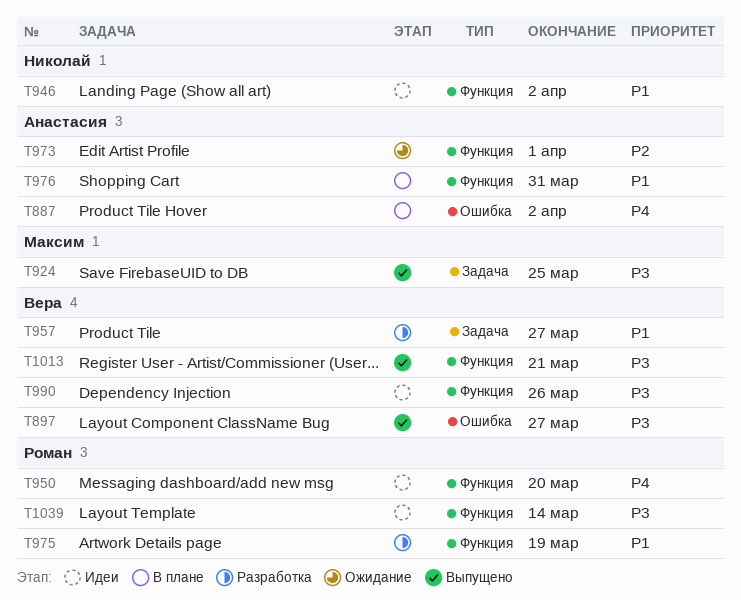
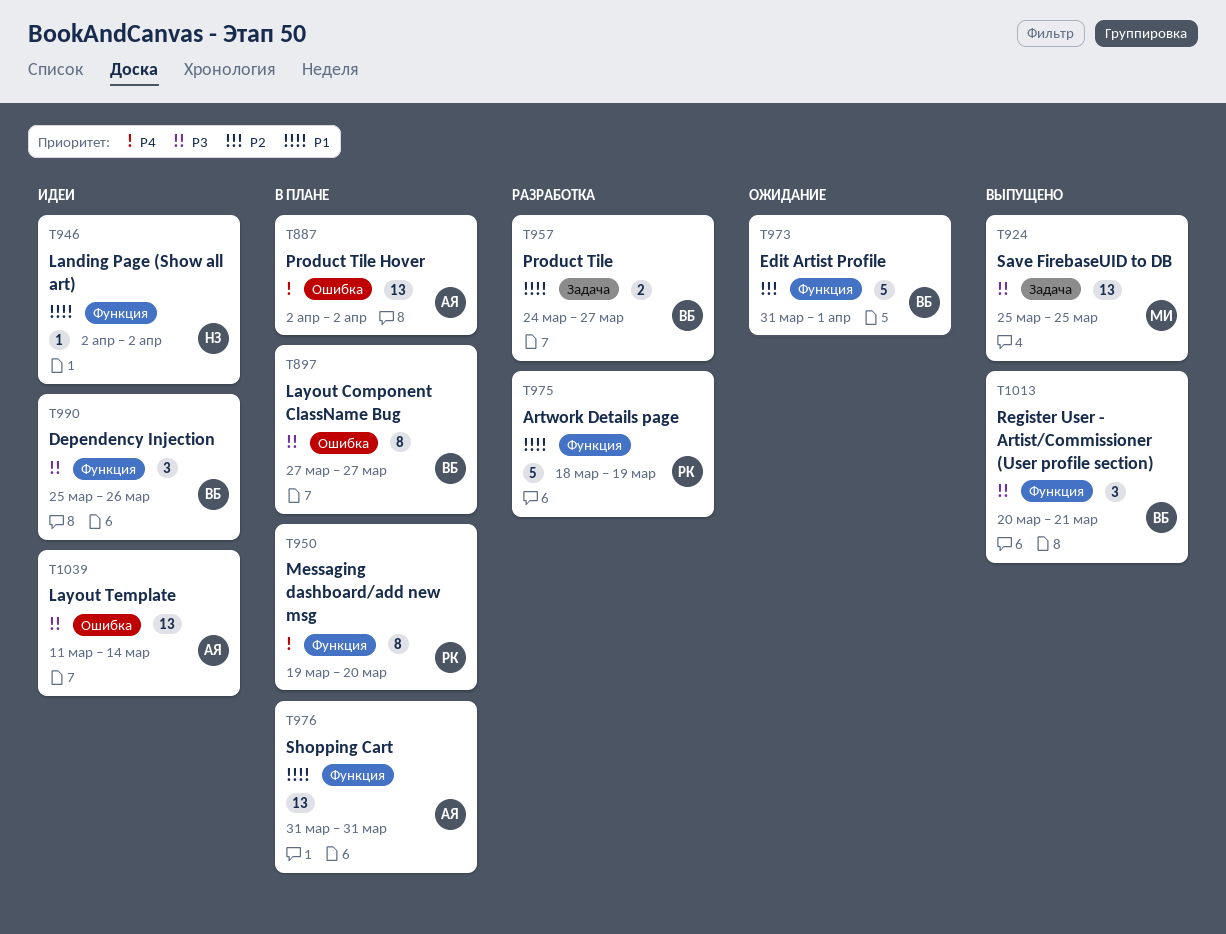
T897, status: Выпущено -> В плане
T950, status: Идеи -> В плане
T973, owner: Анастасия -> Вера
T1039, owner: Роман -> Анастасия
T1039, label: Функция -> Ошибка

